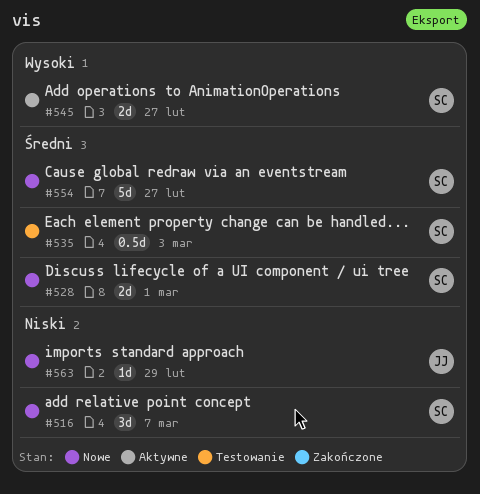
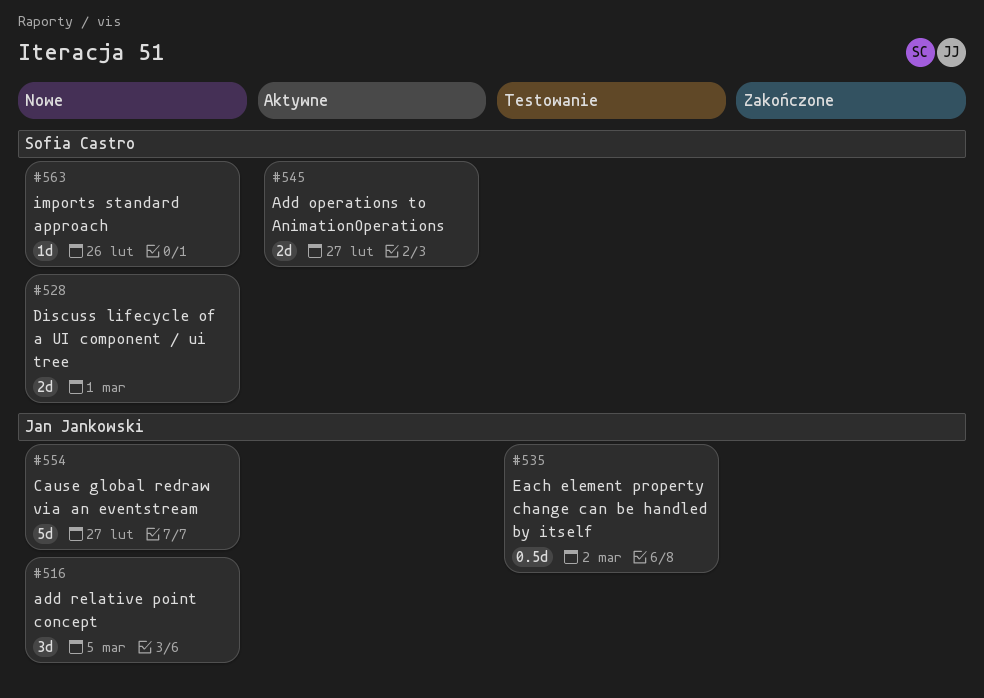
#516, owner: Sofia Castro -> Jan Jankowski
#516, due: Mar 7 -> Mar 5
#535, owner: Sofia Castro -> Jan Jankowski
#535, due: Mar 3 -> Mar 2
#554, owner: Sofia Castro -> Jan Jankowski
#563, owner: Jan Jankowski -> Sofia Castro
#563, due: Feb 29 -> Feb 26

